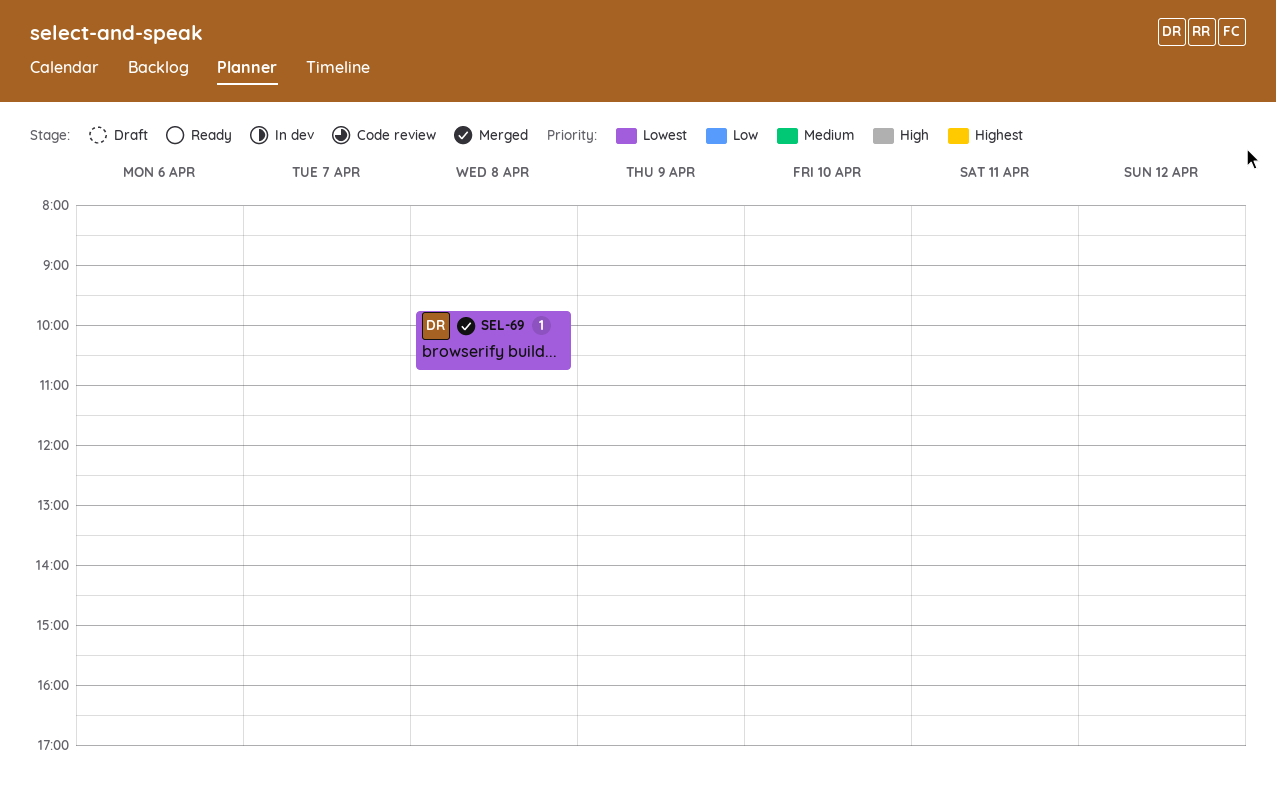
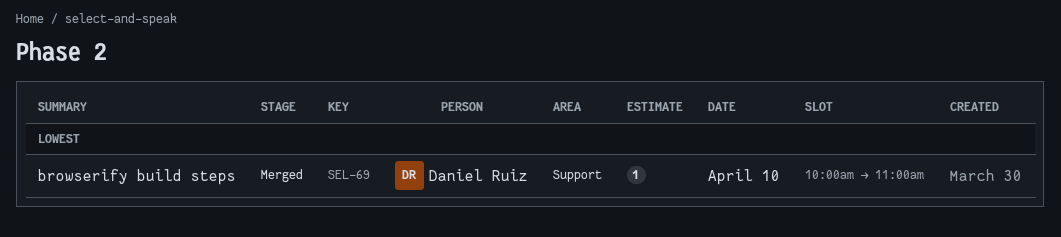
SEL-69, day: Apr 8 -> Apr 10
SEL-69, begins: 09:45 -> 10:00
SEL-69, ends: 10:45 -> 11:00

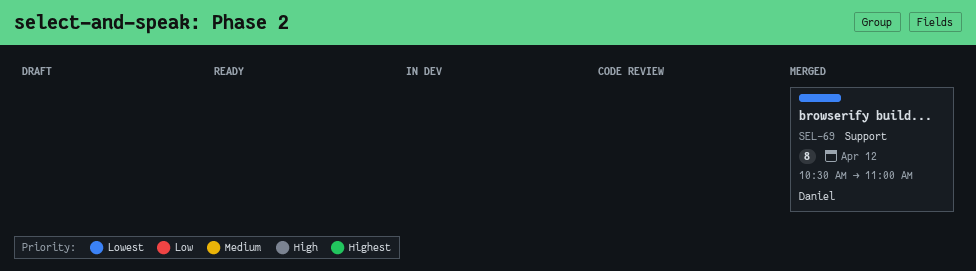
SEL-69, estimate: 1 -> 8
SEL-69, day: Apr 10 -> Apr 12
SEL-69, begins: 10:00 -> 10:30

